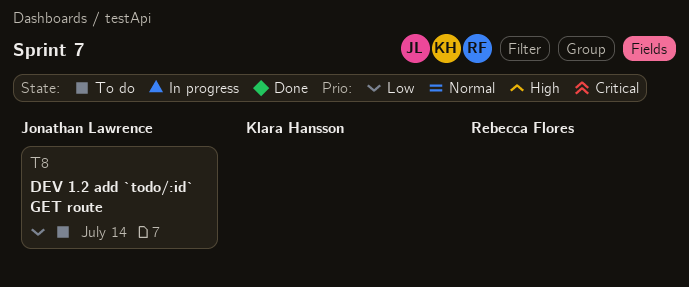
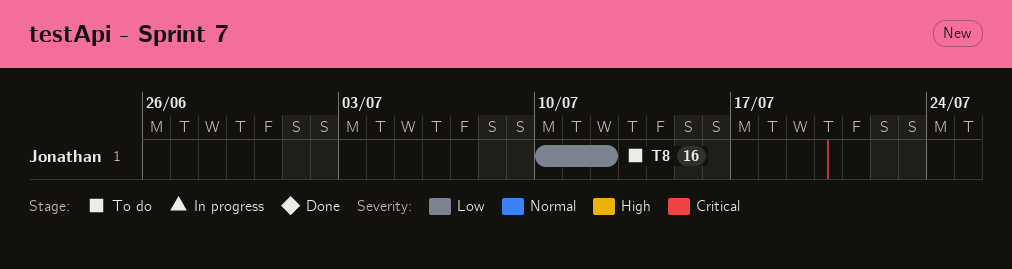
T8, due: Jul 14 -> Jul 12

